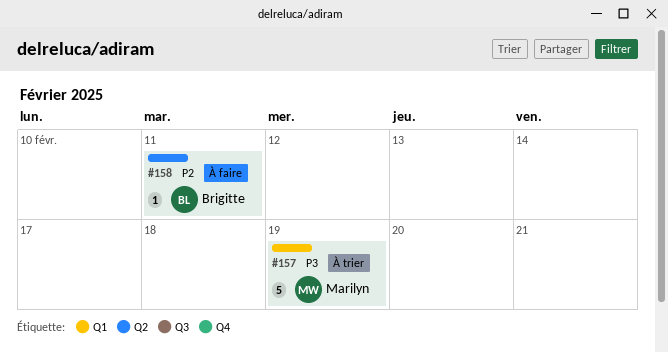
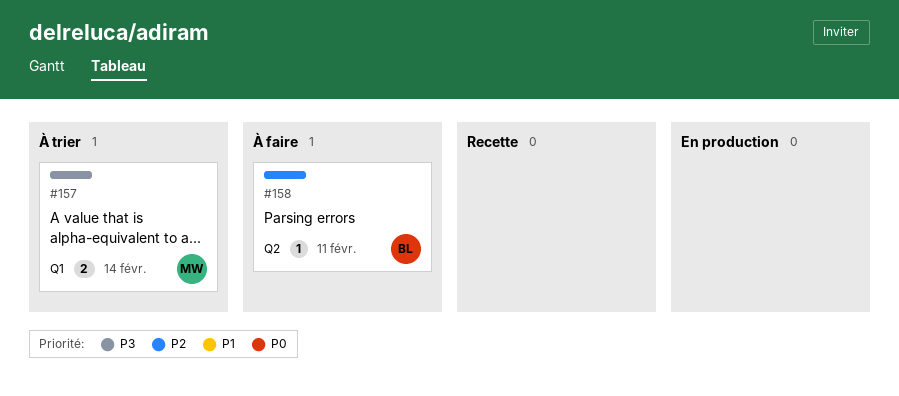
#157, estimate: 5 -> 2
#157, due: Feb 19 -> Feb 14

